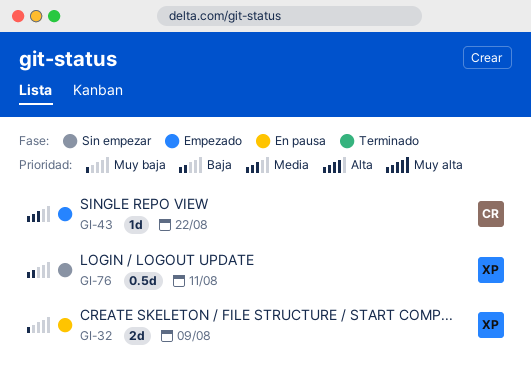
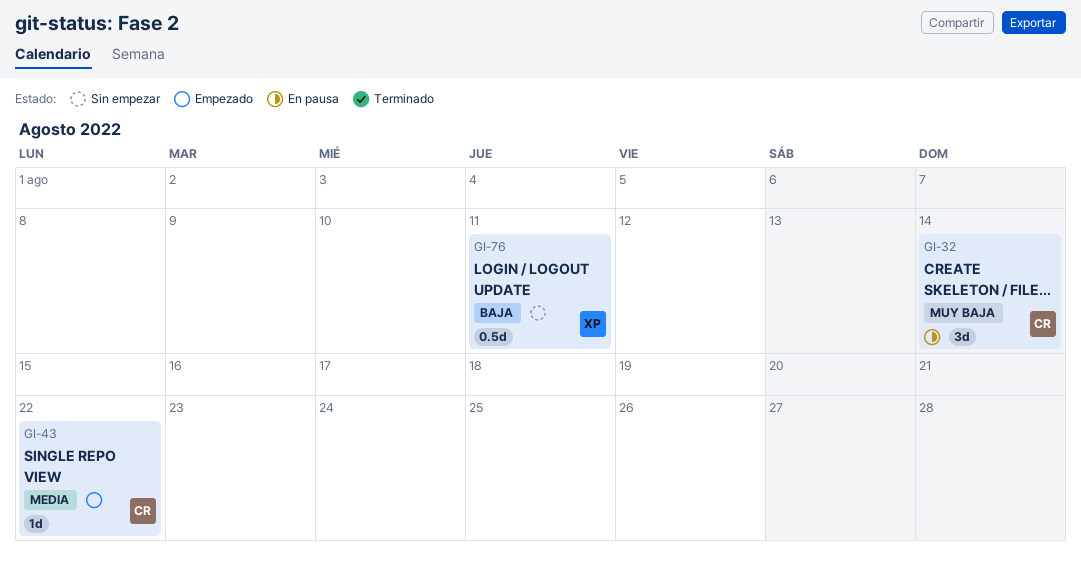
GI-32, owner: XP -> CR
GI-32, estimate: 2d -> 3d
GI-32, due: Aug 9 -> Aug 14

